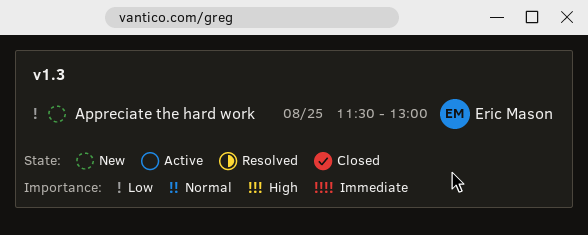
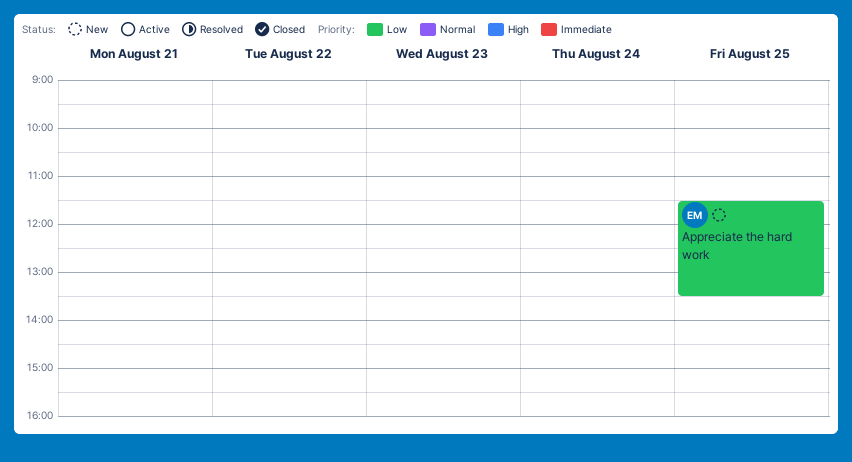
Appreciate the hard work, ends: 13:00 -> 13:30

